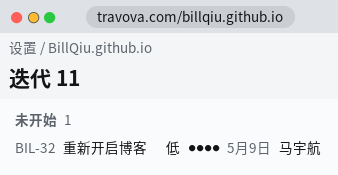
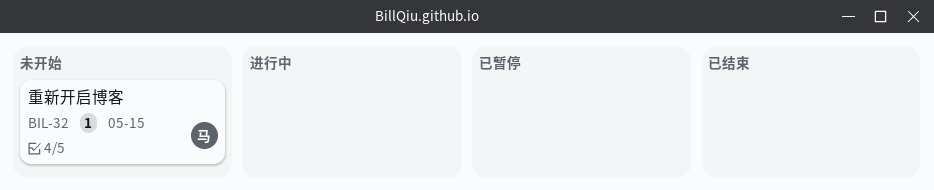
BIL-32, estimate: 4 -> 1
BIL-32, due: May 9 -> May 15

